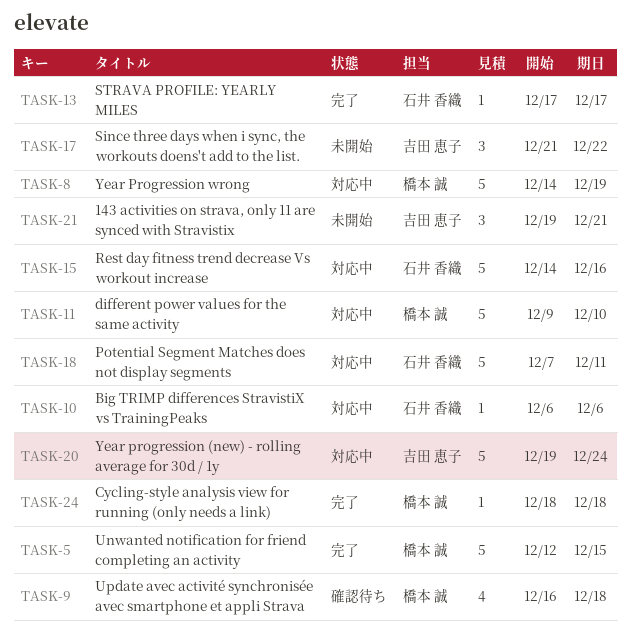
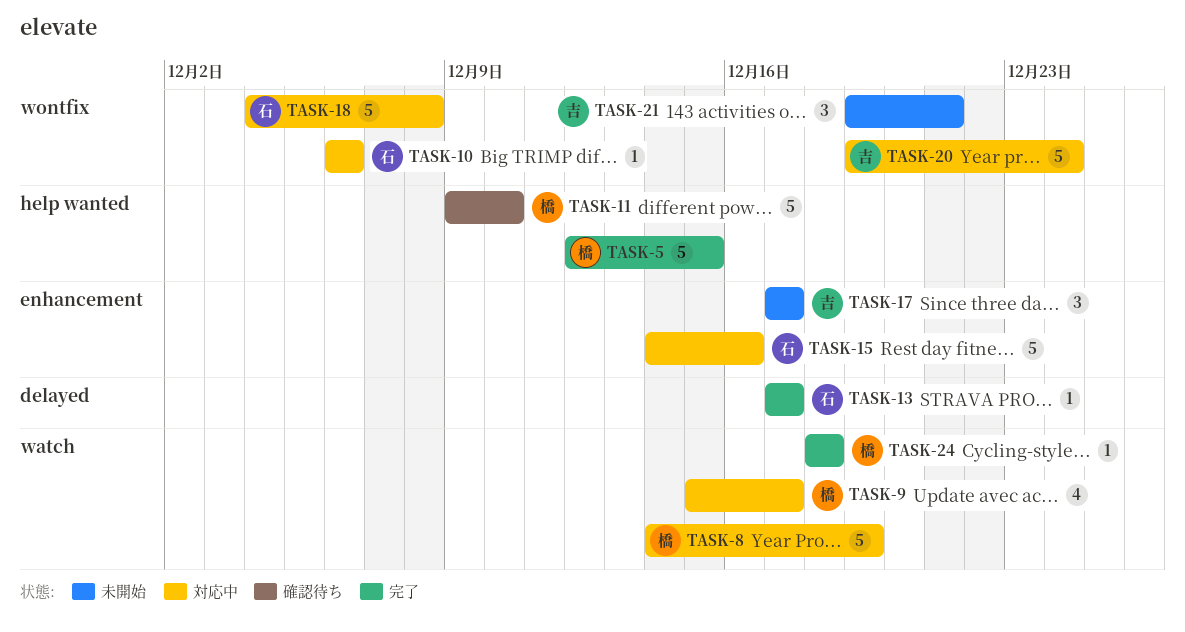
TASK-9, status: 確認待ち -> 対応中
TASK-9, start: Dec 16 -> Dec 15
TASK-9, due: Dec 18 -> Dec 17
TASK-11, status: 対応中 -> 確認待ち
TASK-17, start: Dec 21 -> Dec 17
TASK-17, due: Dec 22 -> Dec 17
TASK-18, start: Dec 7 -> Dec 4
TASK-18, due: Dec 11 -> Dec 8

